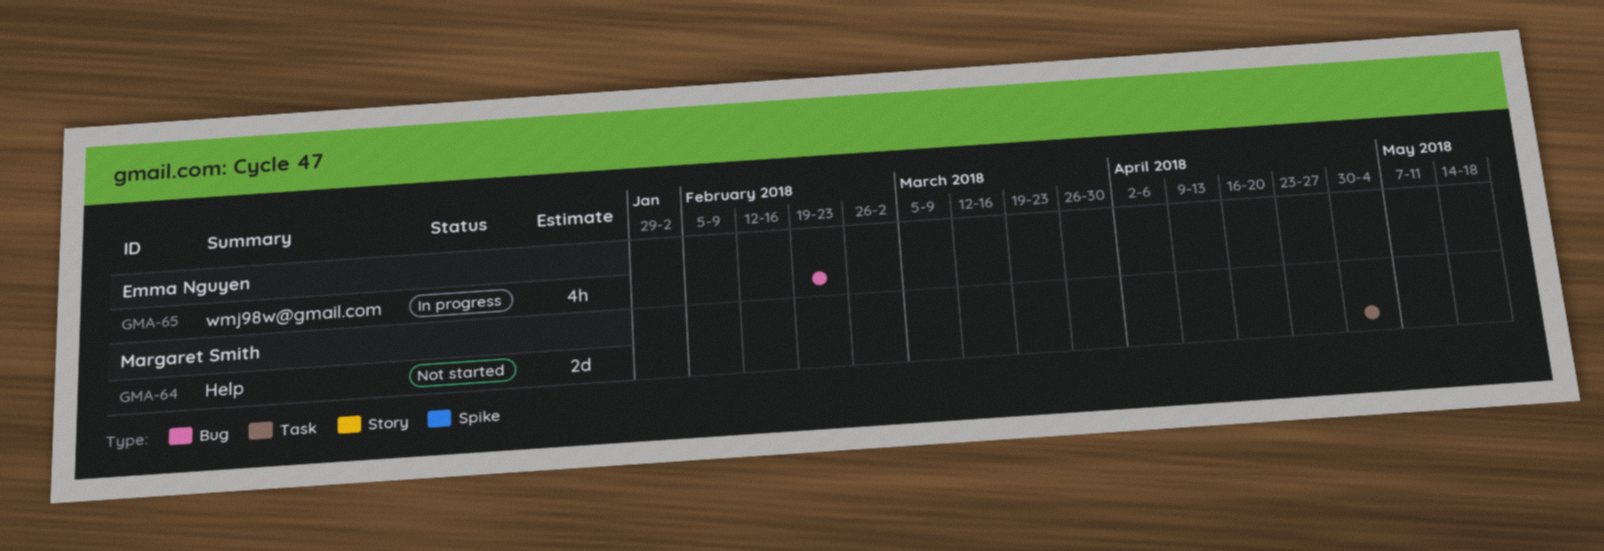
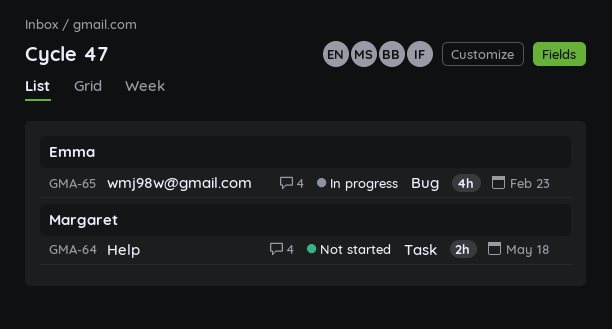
GMA-64, estimate: 2d -> 2h
GMA-64, due: May 4 -> May 18

